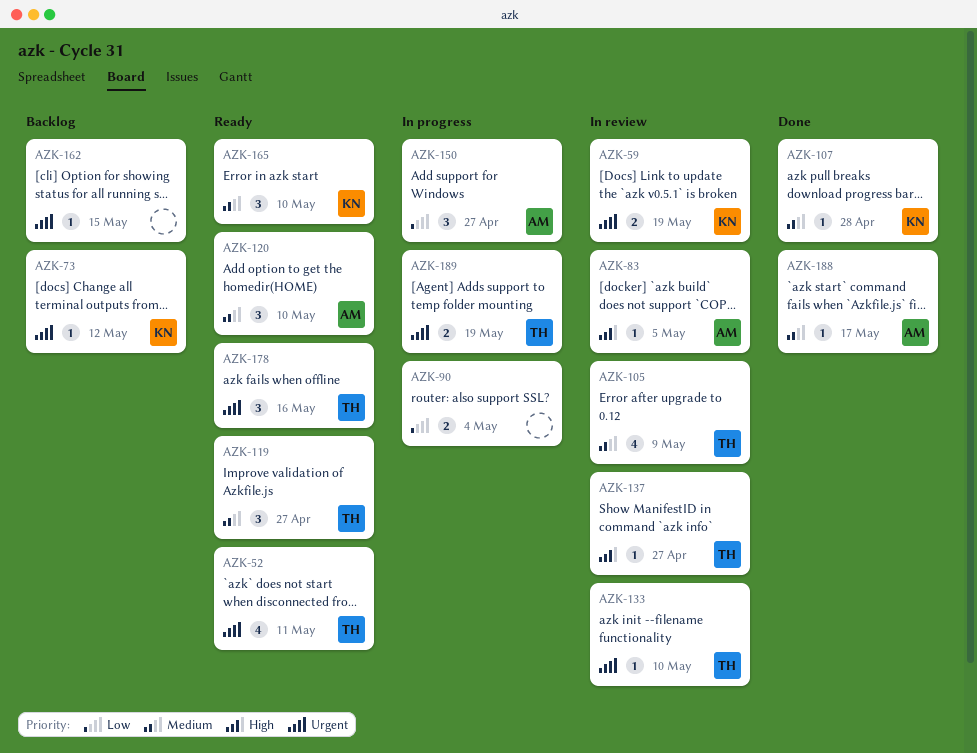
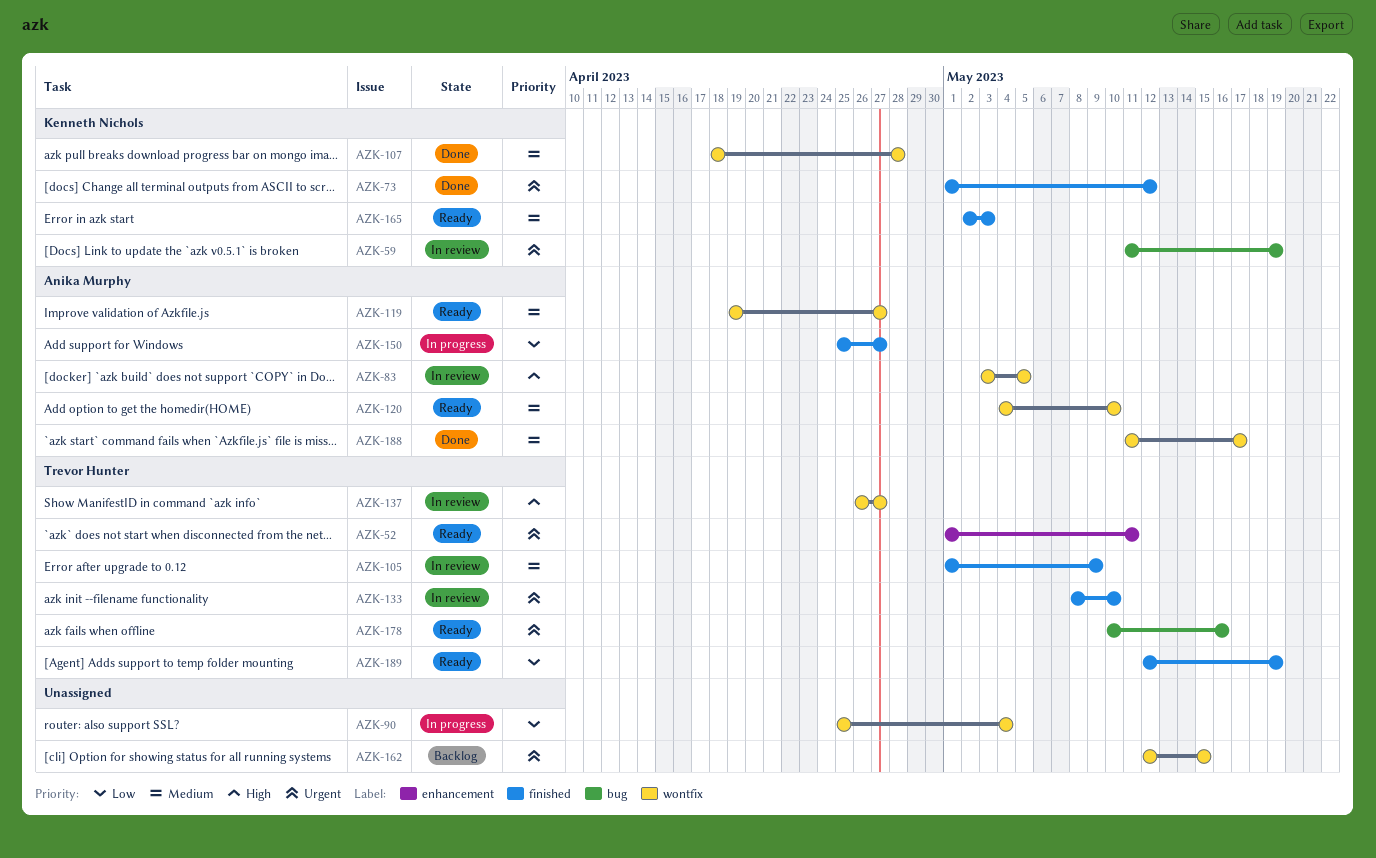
AZK-73, status: Backlog -> Done
AZK-119, owner: Trevor Hunter -> Anika Murphy
AZK-165, due: May 10 -> May 3
AZK-189, status: In progress -> Ready
AZK-189, priority: Urgent -> Low

